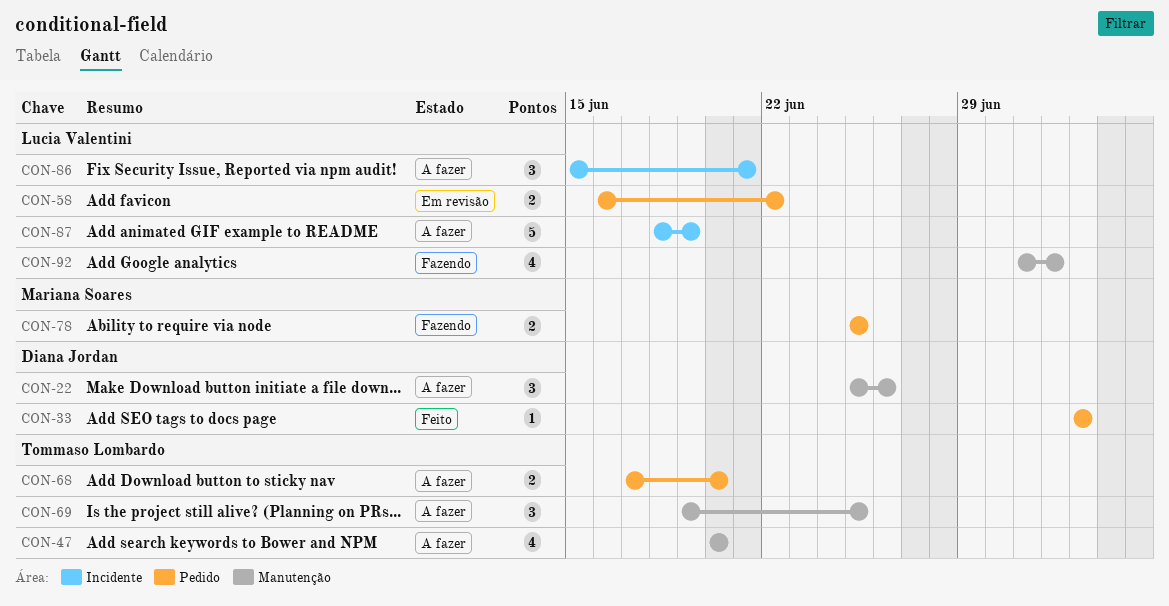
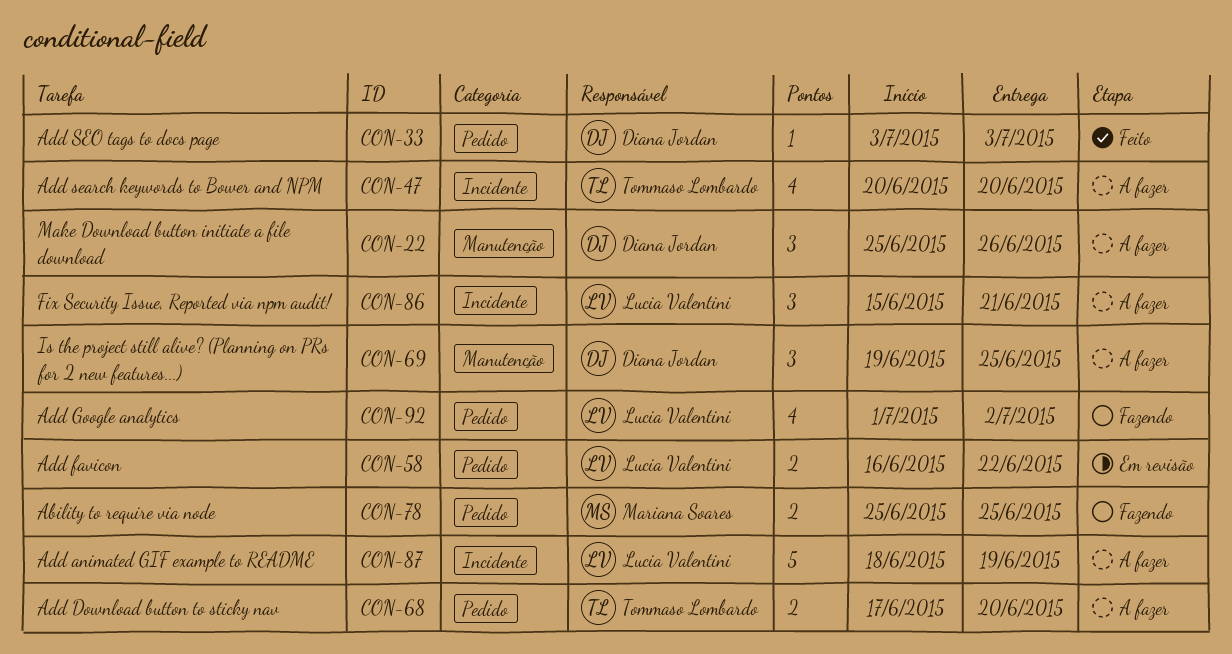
CON-47, label: Manutenção -> Incidente
CON-69, owner: Tommaso Lombardo -> Diana Jordan
CON-92, label: Manutenção -> Pedido

